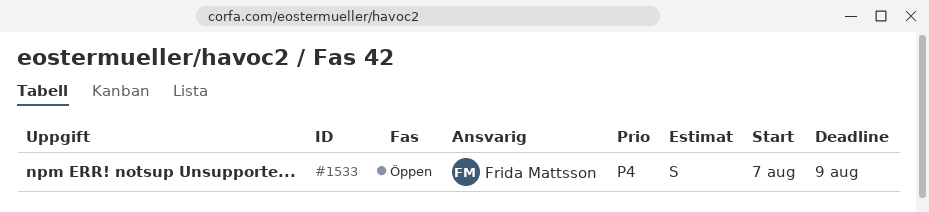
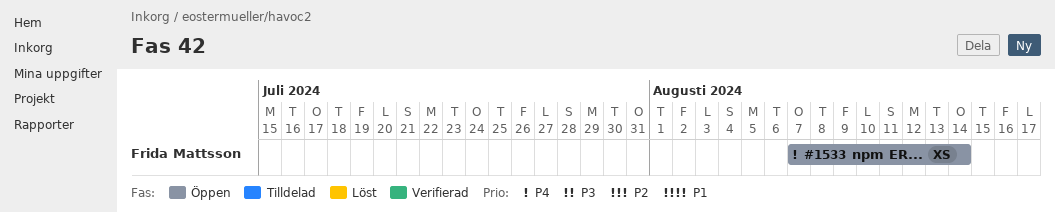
#1533, estimate: S -> XS
#1533, due: Aug 9 -> Aug 14

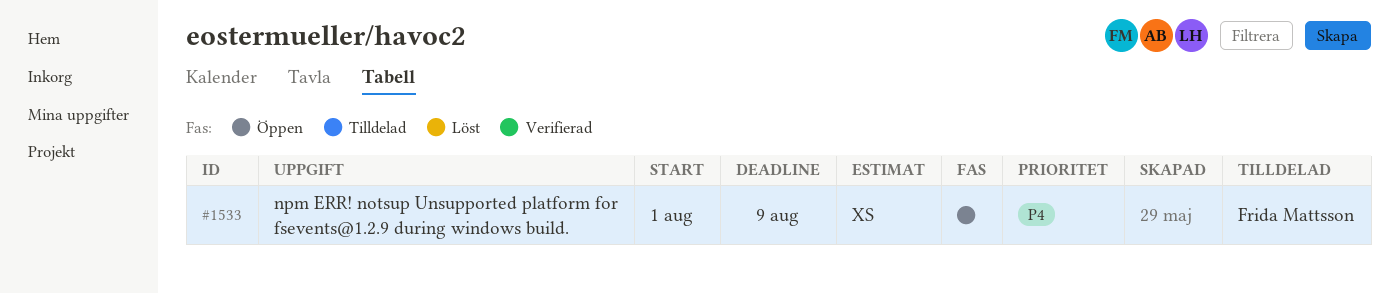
#1533, start: Aug 7 -> Aug 1
#1533, due: Aug 14 -> Aug 9

